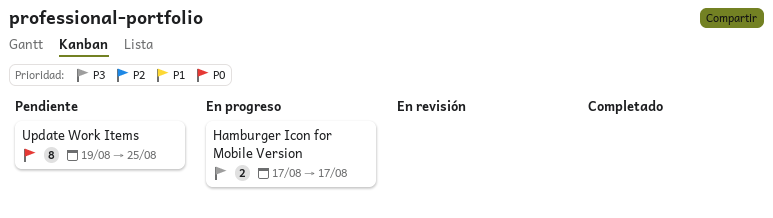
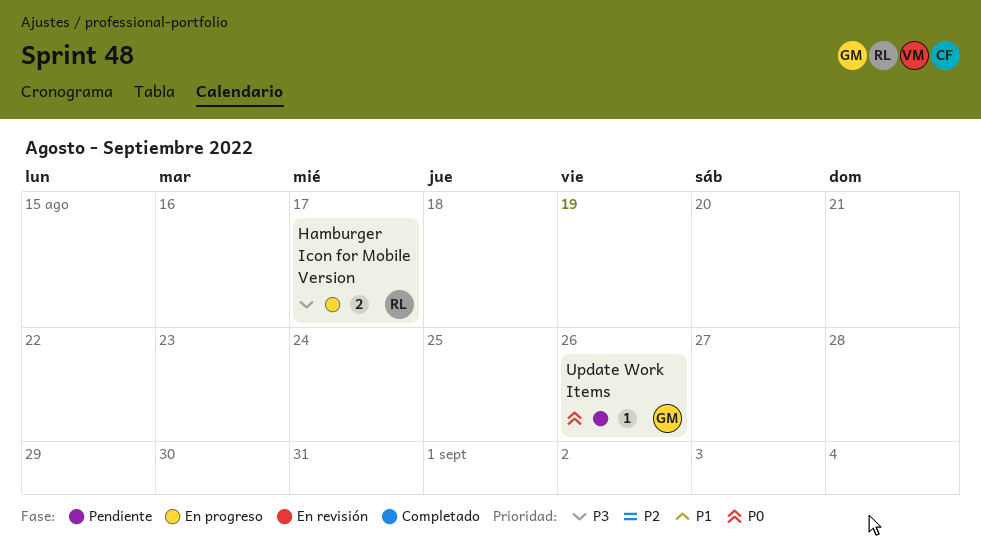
Update Work Items, estimate: 8 -> 1
Update Work Items, due: Aug 25 -> Aug 26

